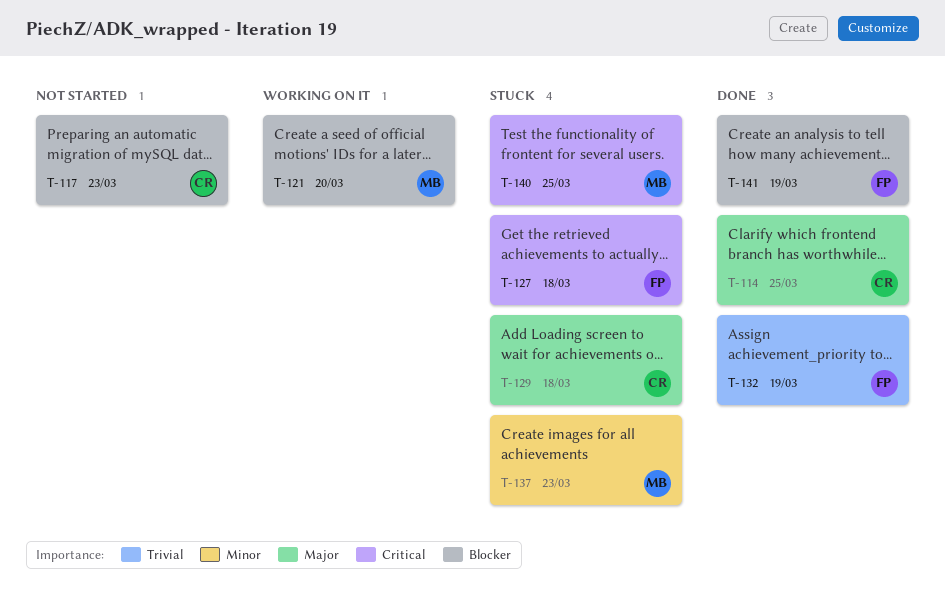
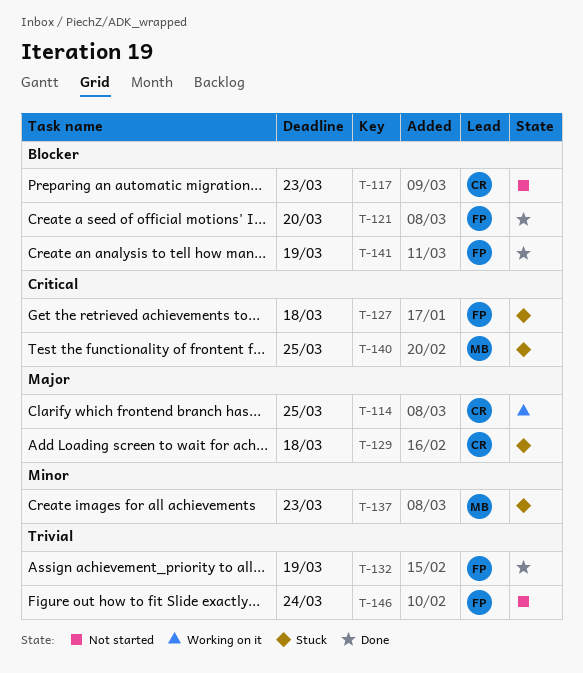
T-114, status: Done -> Working on it
T-121, status: Working on it -> Done
T-121, owner: MB -> FP
T-146: none -> present

